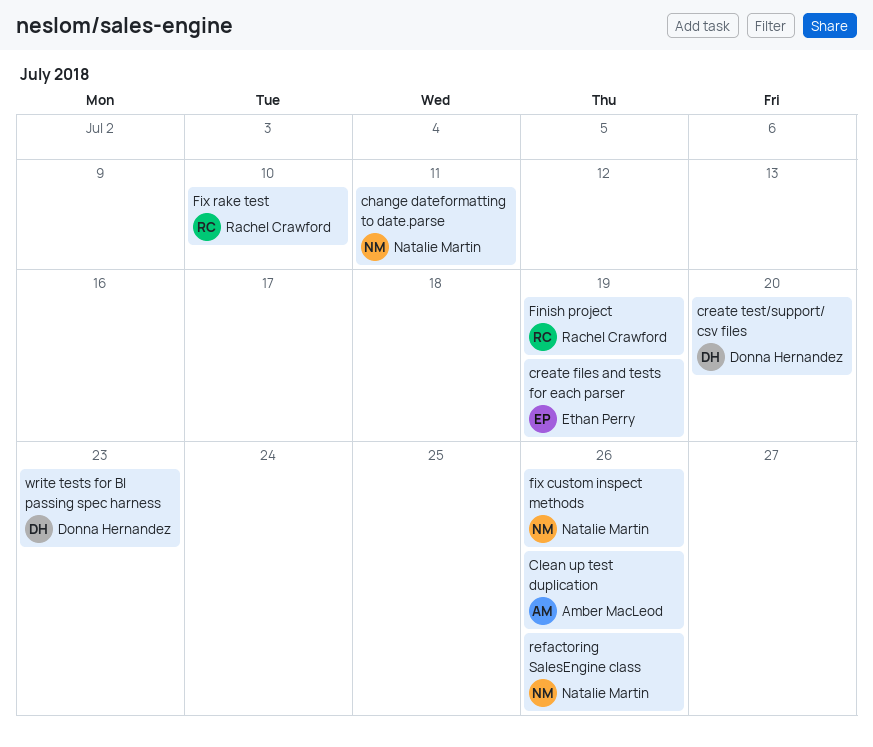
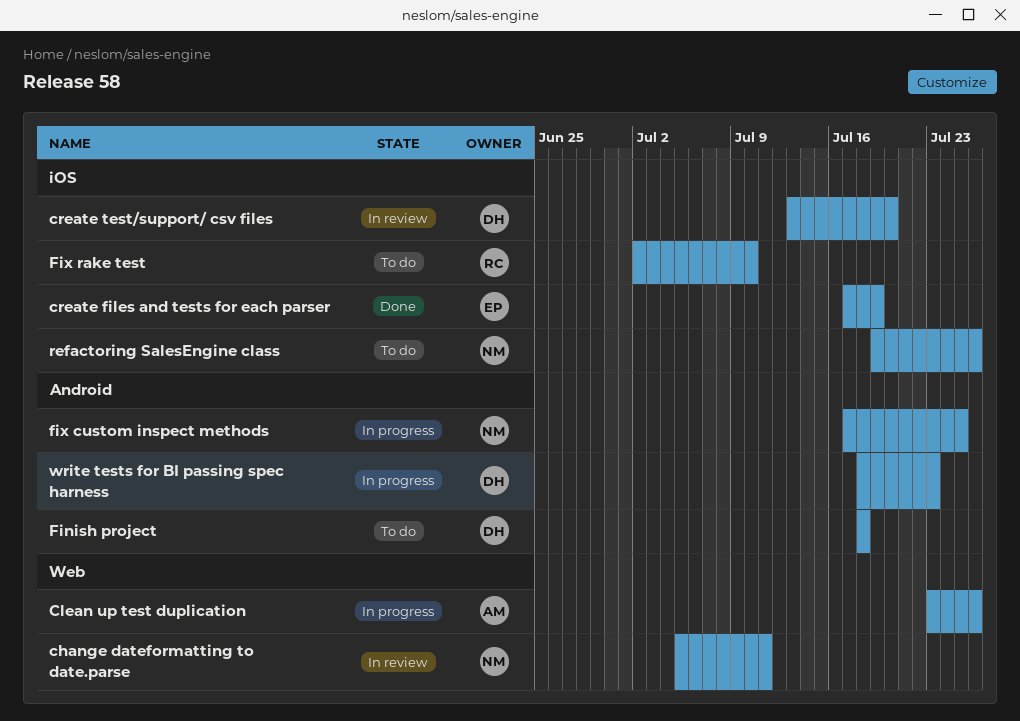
Finish project, owner: Rachel Crawford -> Donna Hernandez
Finish project, due: Jul 19 -> Jul 18
fix custom inspect methods, due: Jul 26 -> Jul 25

